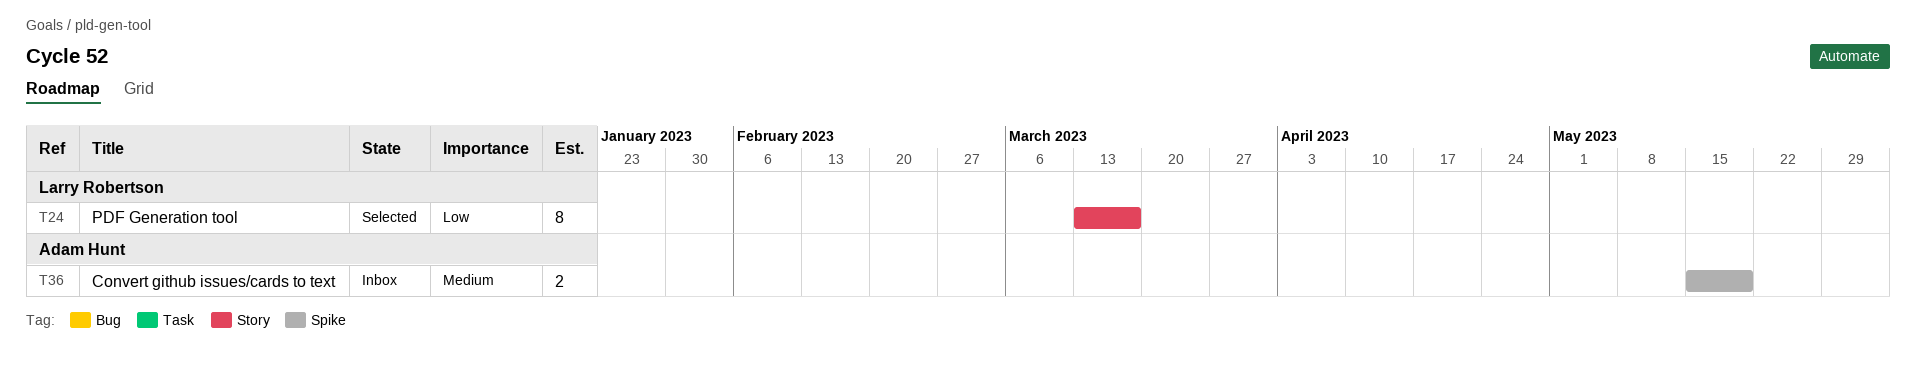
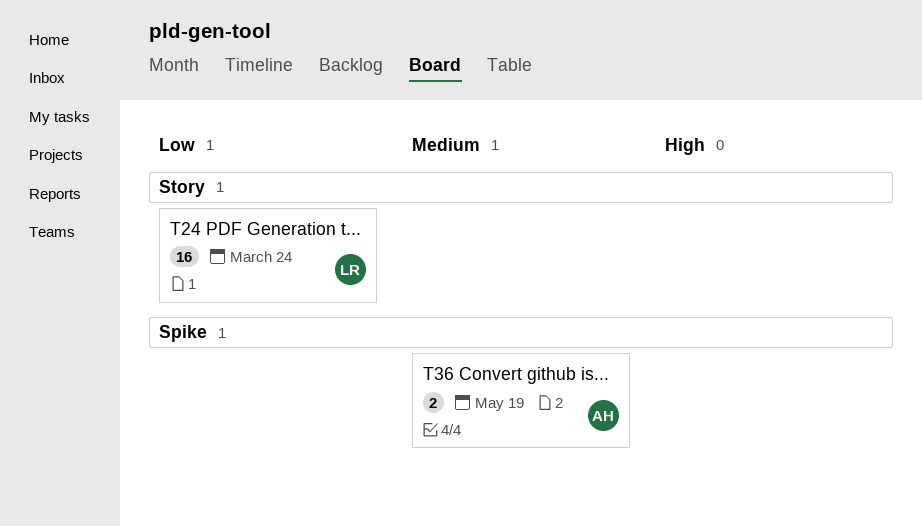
T24, estimate: 8 -> 16
T24, due: Mar 17 -> Mar 24

